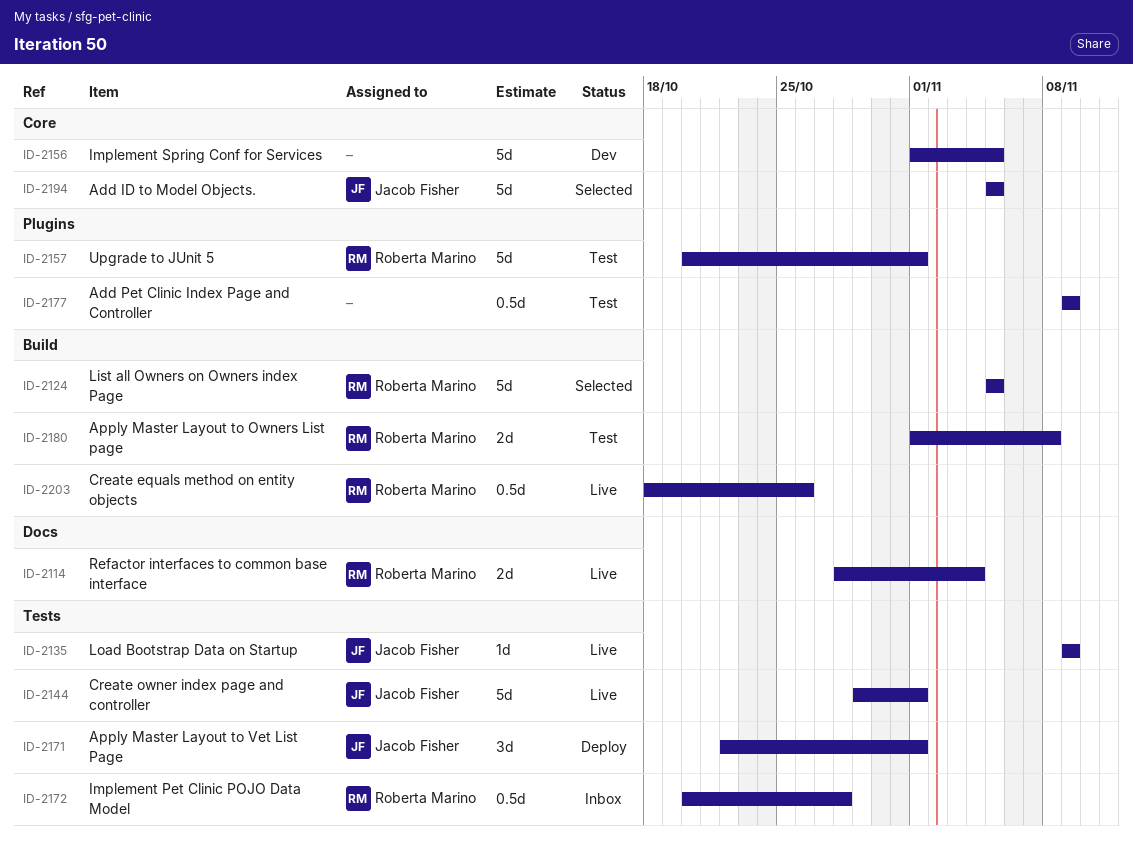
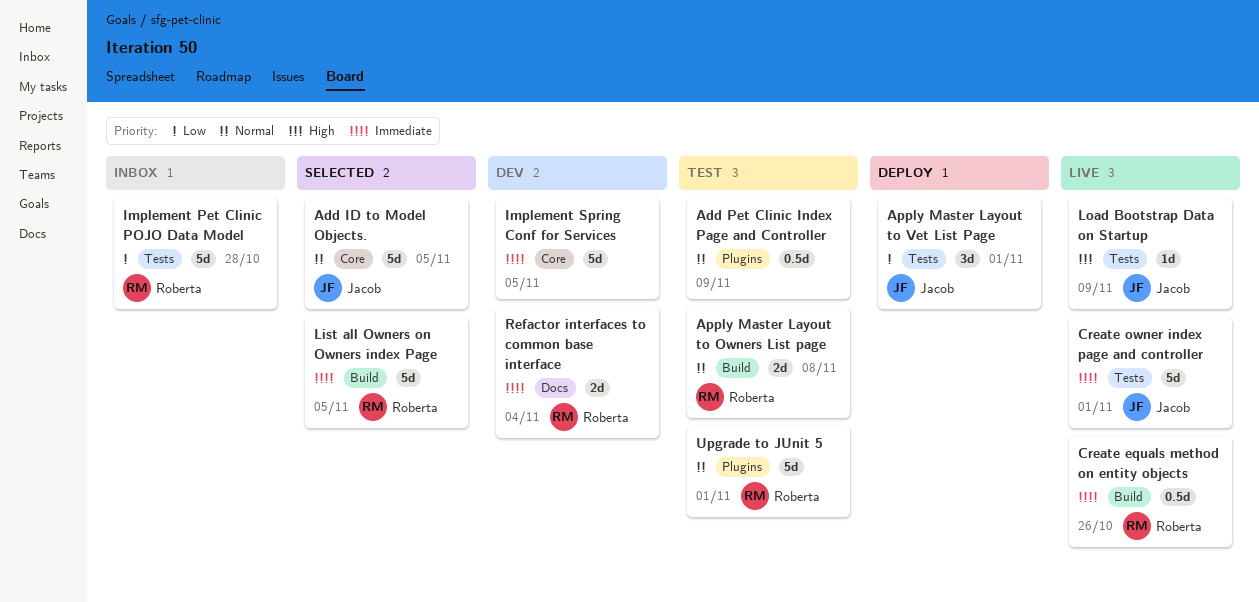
Implement Pet Clinic POJO Data Model, estimate: 0.5d -> 5d
Refactor interfaces to common base interface, status: Live -> Dev

